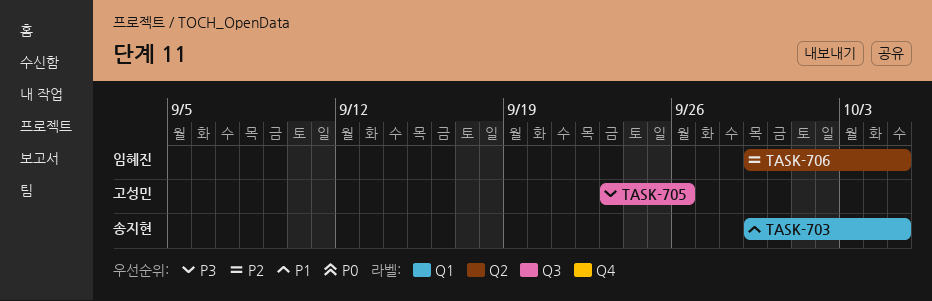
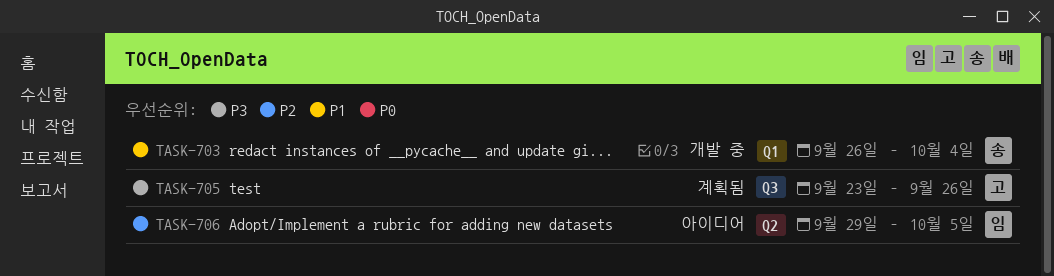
TASK-703, start: Sep 29 -> Sep 26
TASK-703, due: Oct 5 -> Oct 4

